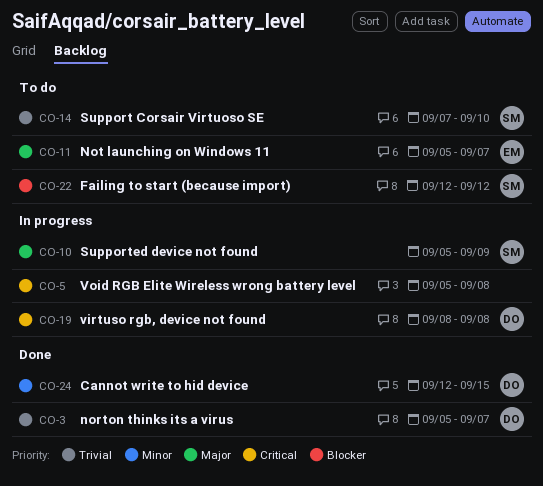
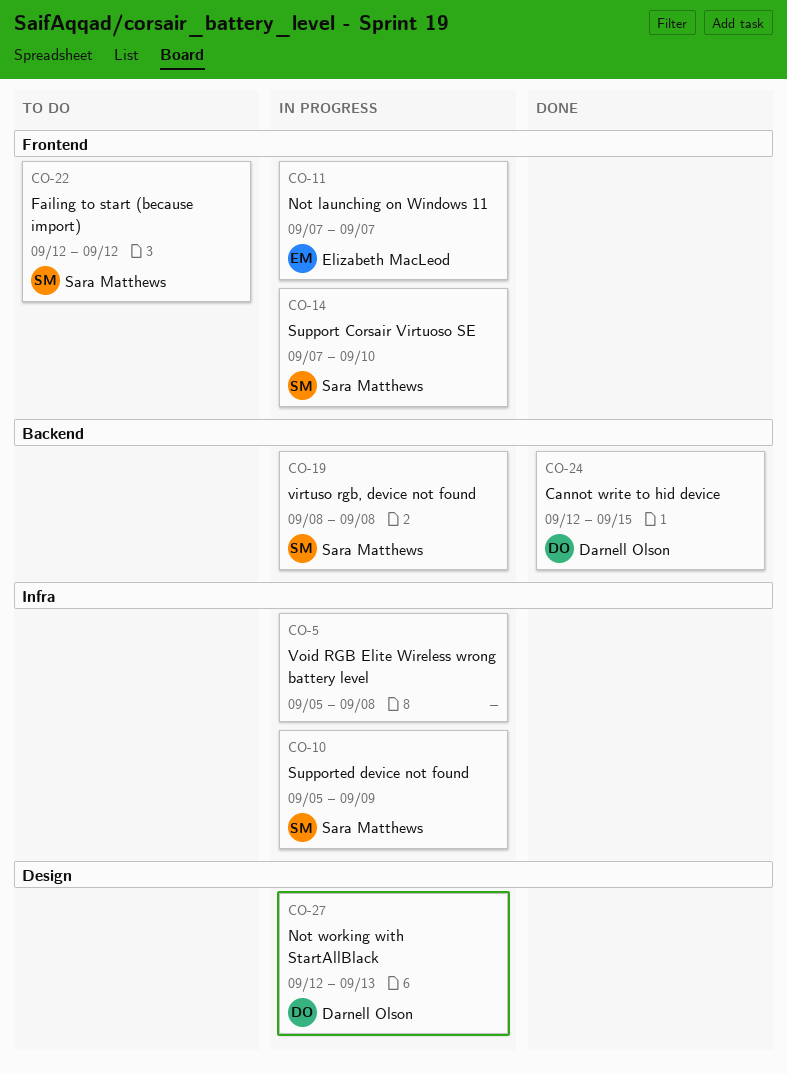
CO-3: present -> none
CO-11, status: To do -> In progress
CO-11, start: Sep 5 -> Sep 7
CO-14, status: To do -> In progress
CO-19, owner: Darnell Olson -> Sara Matthews
CO-27: none -> present

